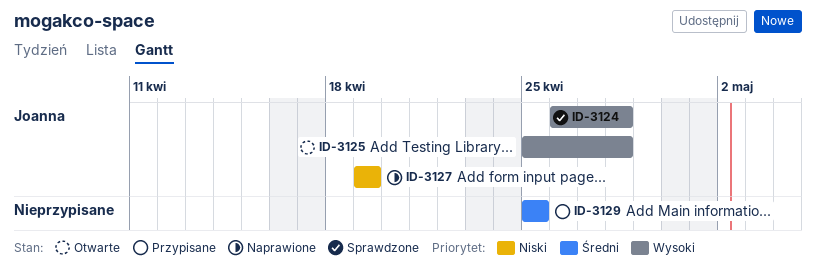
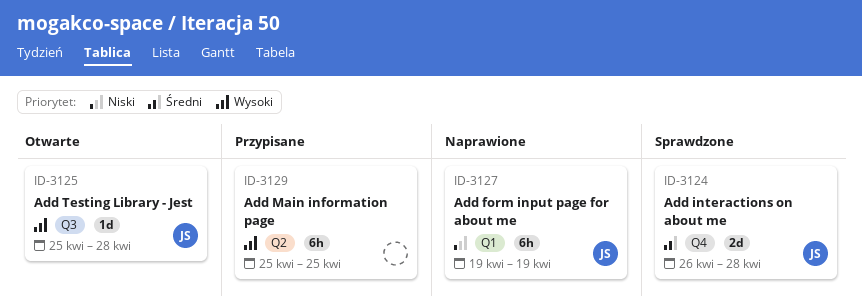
ID-3124, priority: Wysoki -> Średni
ID-3129, priority: Średni -> Wysoki

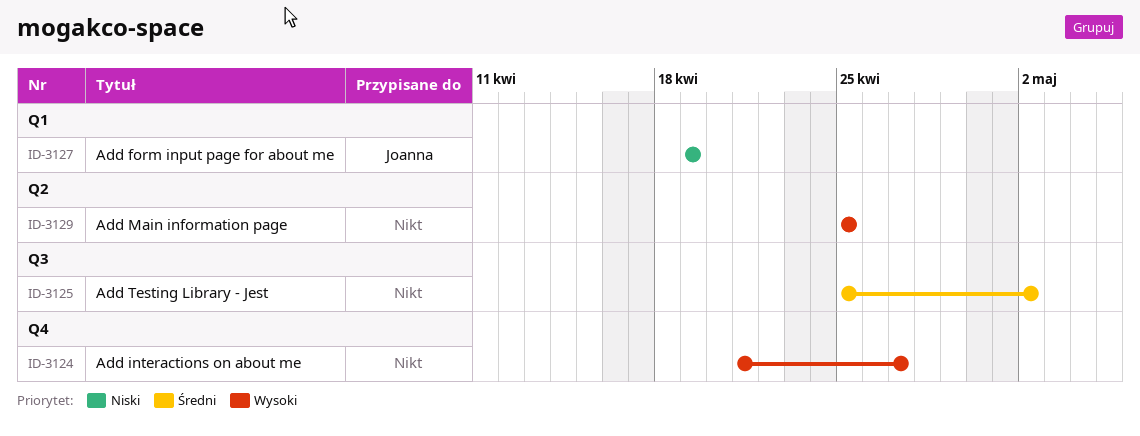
ID-3124, owner: Joanna -> none
ID-3124, priority: Średni -> Wysoki
ID-3124, start: Apr 26 -> Apr 21
ID-3124, due: Apr 28 -> Apr 27
ID-3125, owner: Joanna -> none
ID-3125, priority: Wysoki -> Średni
ID-3125, due: Apr 28 -> May 2

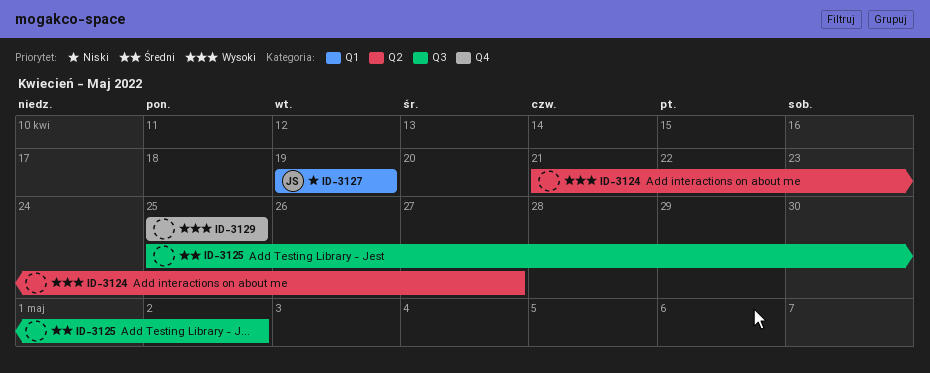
ID-3124, label: Q4 -> Q2
ID-3129, label: Q2 -> Q4

